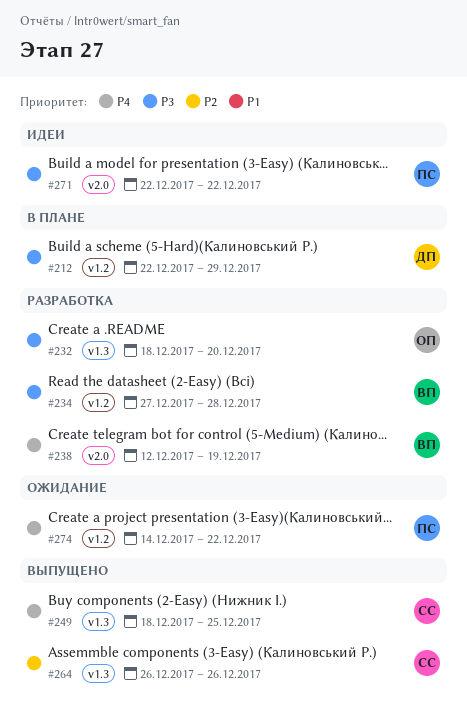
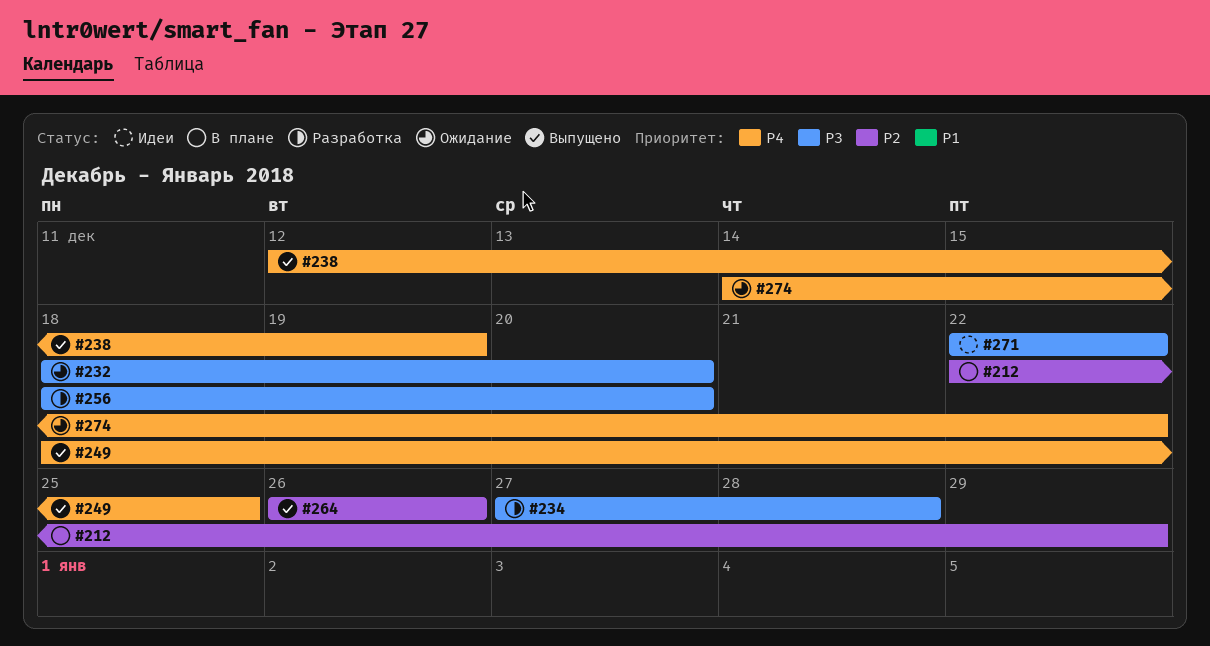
#212, priority: P3 -> P2
#232, status: Разработка -> Ожидание
#238, status: Разработка -> Выпущено
#256: none -> present

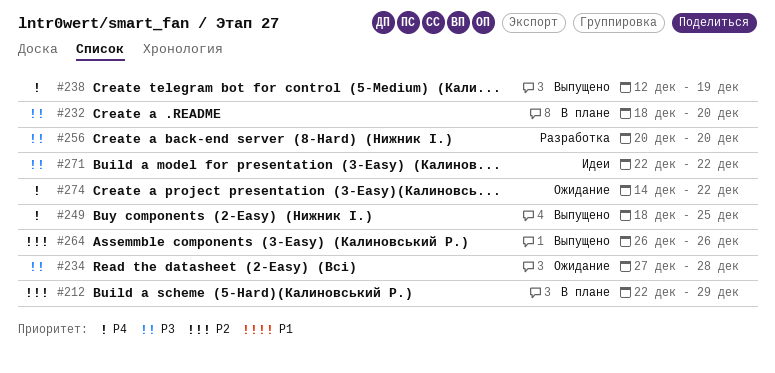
#232, status: Ожидание -> В плане
#234, status: Разработка -> Ожидание
#256, start: Dec 18 -> Dec 20

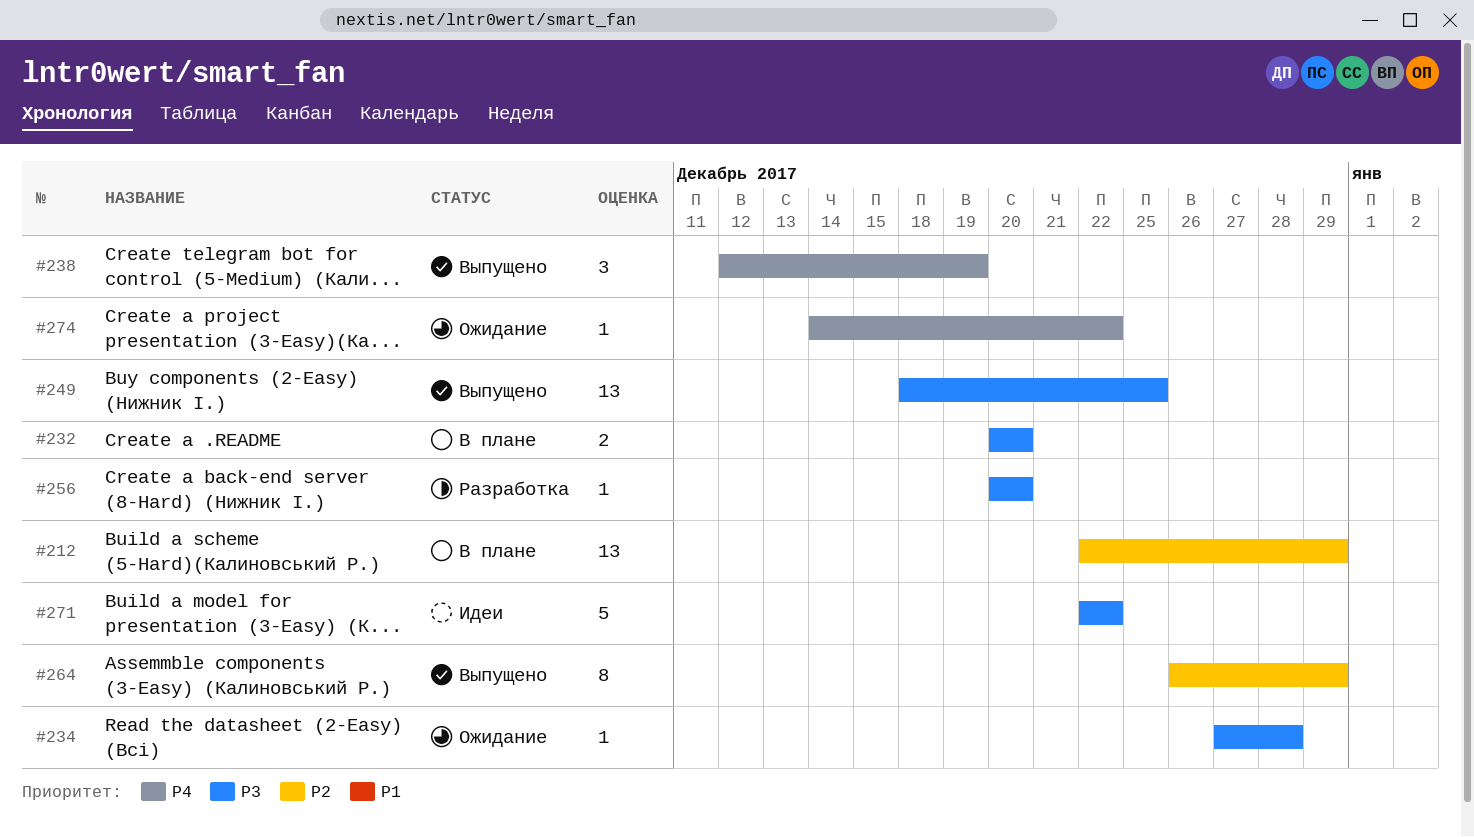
#232, start: Dec 18 -> Dec 20
#249, priority: P4 -> P3
#264, due: Dec 26 -> Dec 29

